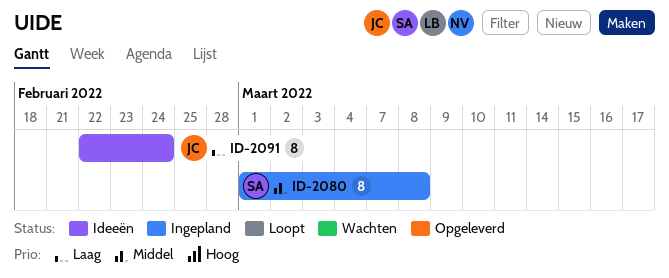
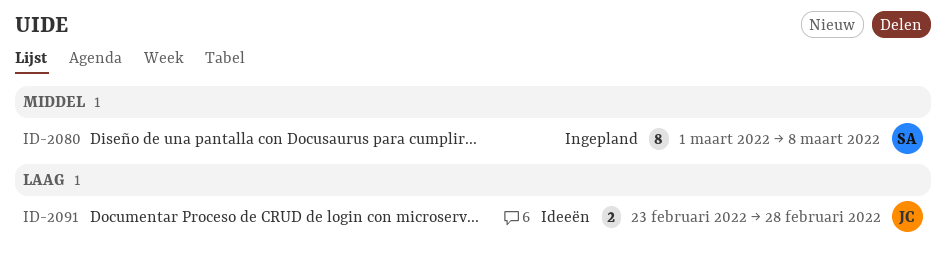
ID-2091, estimate: 8 -> 2
ID-2091, start: Feb 22 -> Feb 23
ID-2091, due: Feb 24 -> Feb 28

